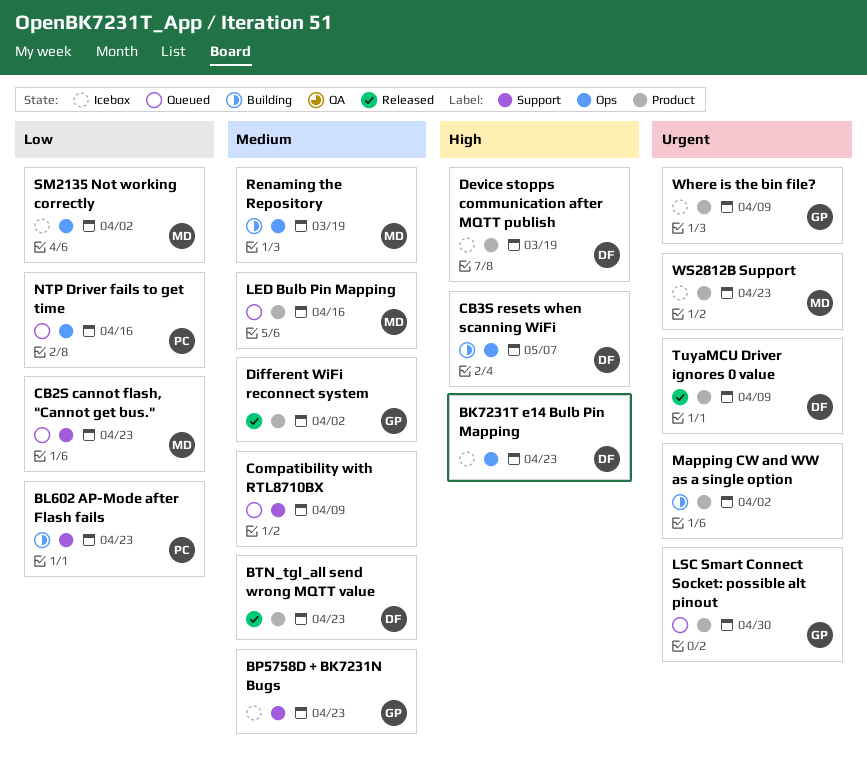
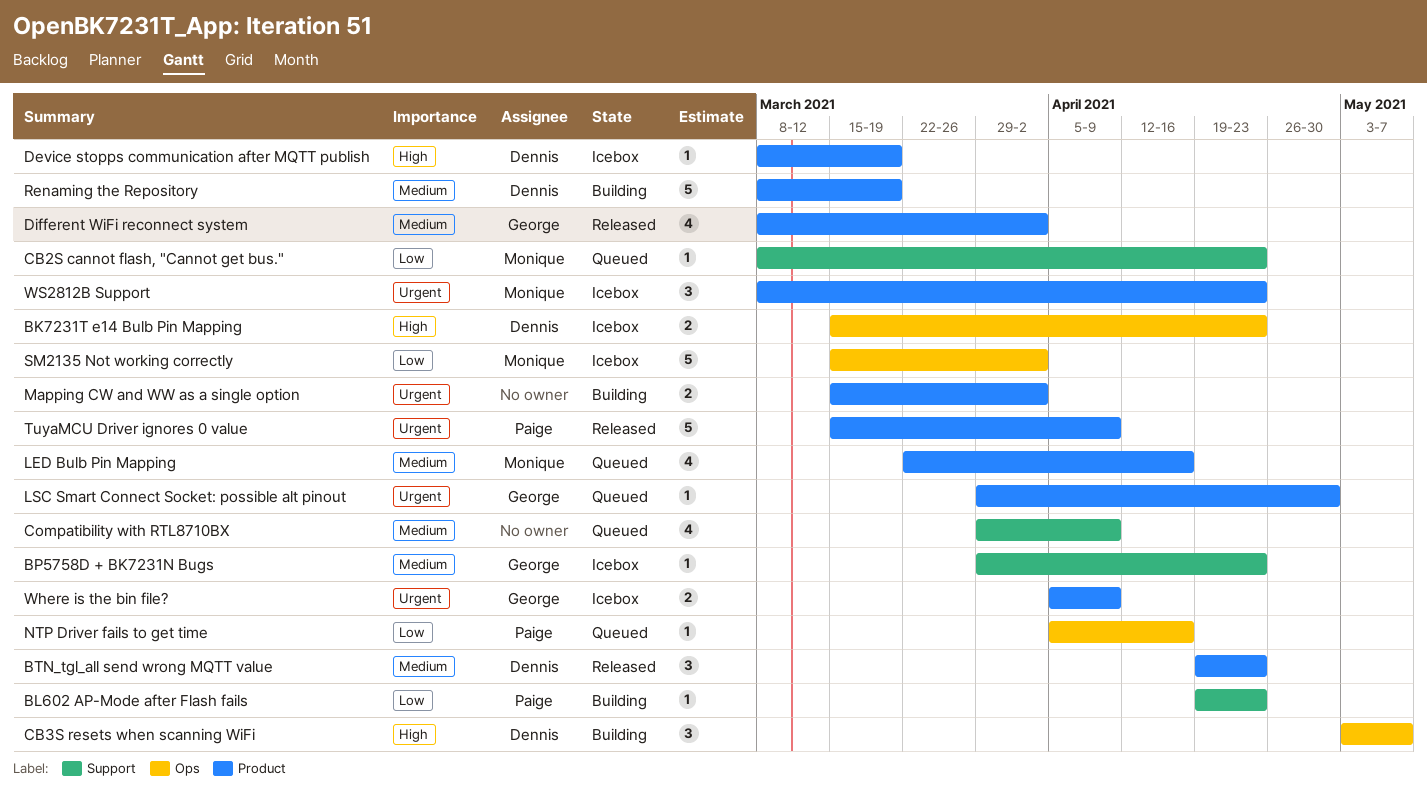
Renaming the Repository, owner: Monique -> Dennis
Renaming the Repository, label: Ops -> Product
TuyaMCU Driver ignores 0 value, owner: Dennis -> Paige

